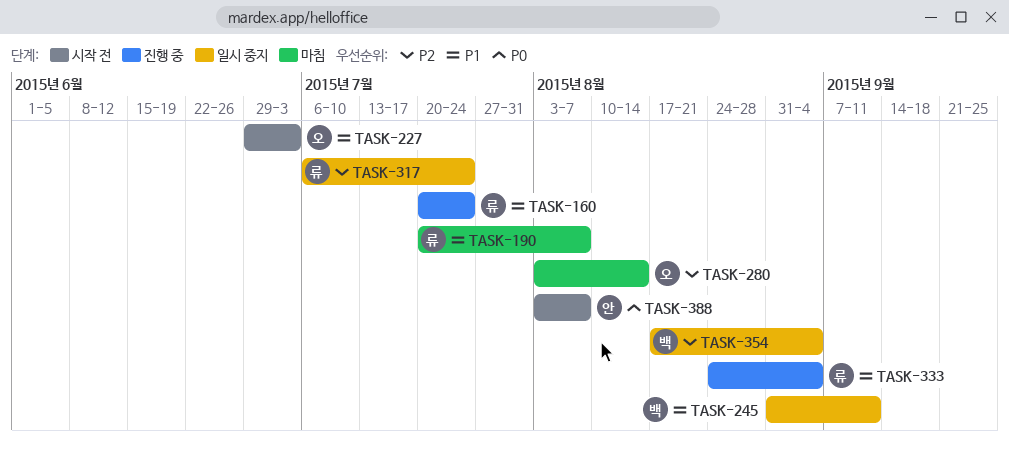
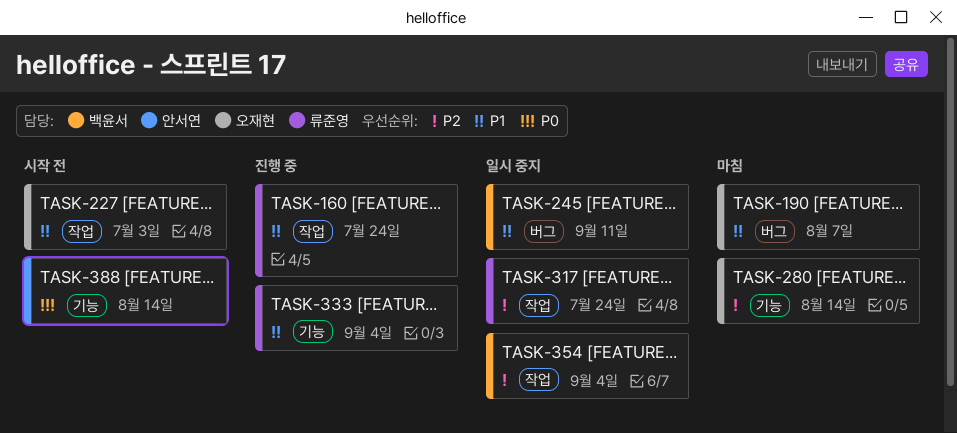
TASK-190, owner: 류준영 -> 오재현
TASK-388, due: Aug 7 -> Aug 14

